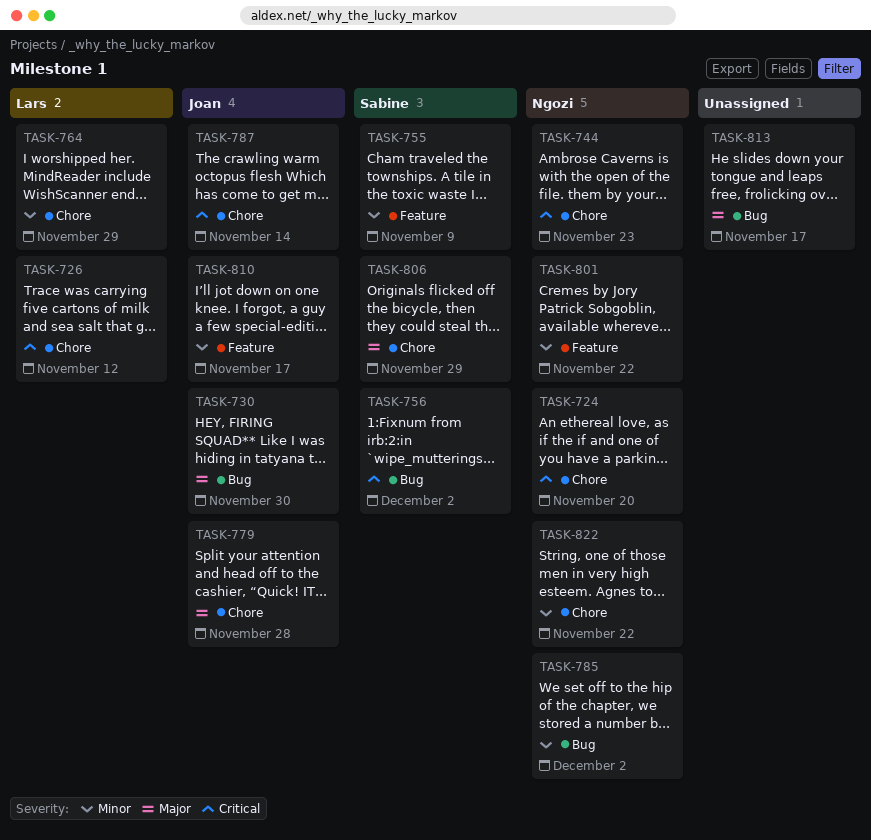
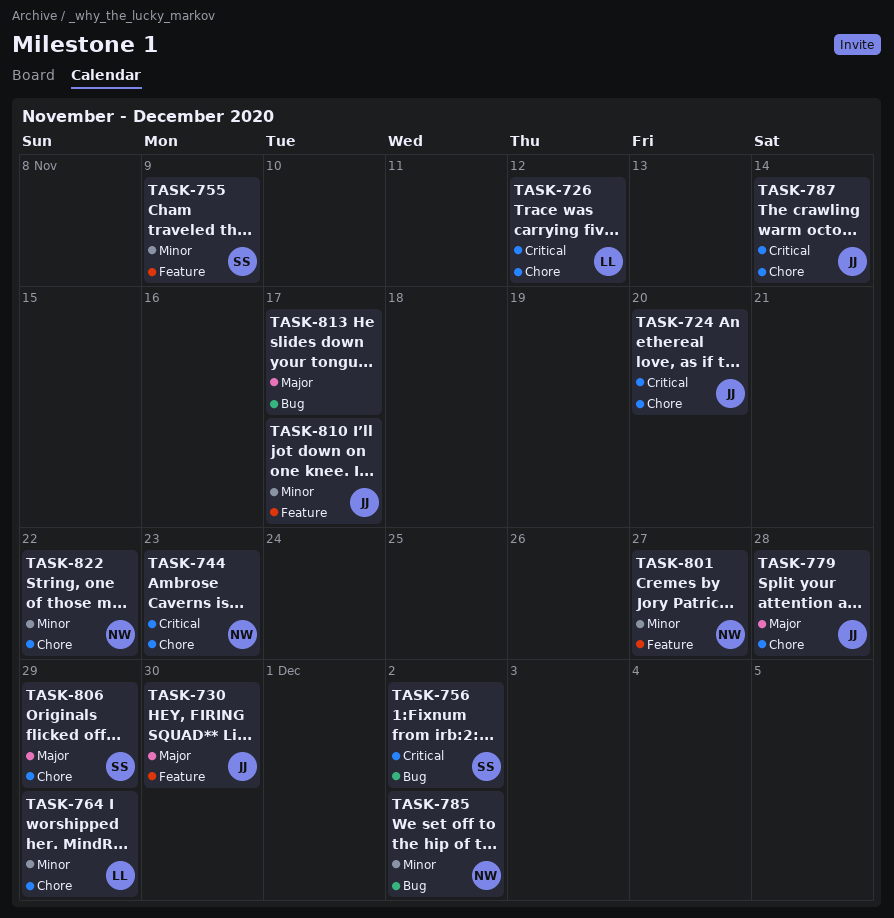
TASK-724, owner: Ngozi -> Joan
TASK-730, label: Bug -> Feature
TASK-801, due: Nov 22 -> Nov 27

